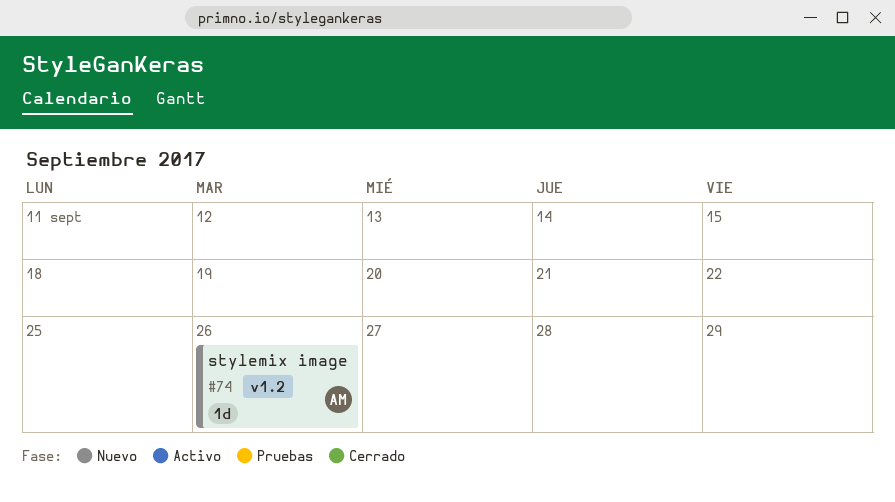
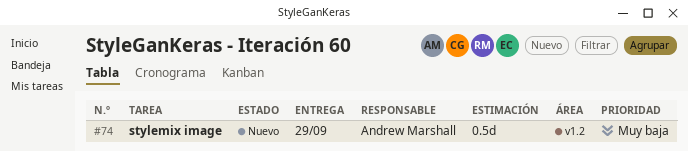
#74, estimate: 1d -> 0.5d
#74, due: Sep 26 -> Sep 29

